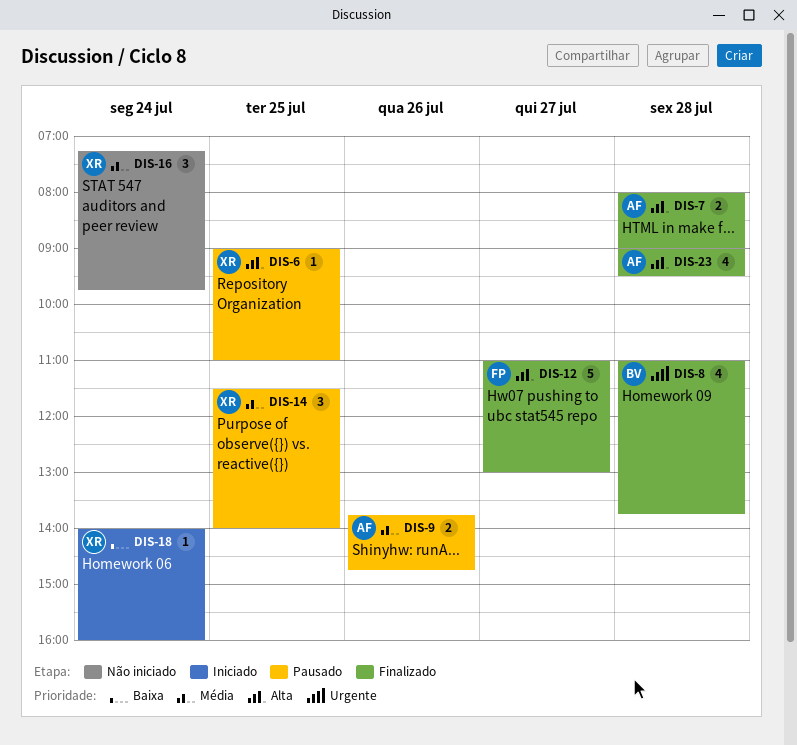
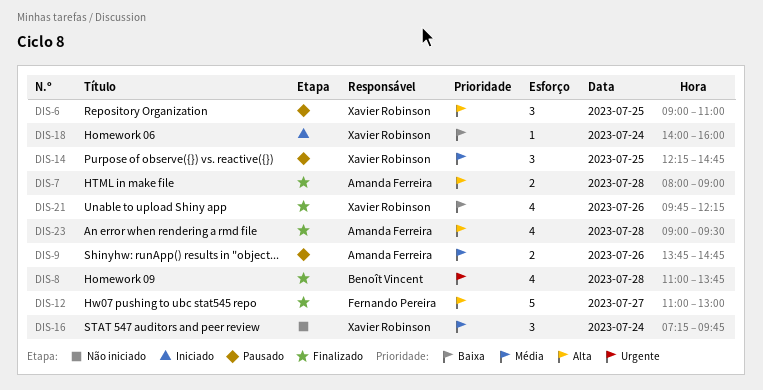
DIS-6, estimate: 1 -> 3
DIS-14, begins: 11:30 -> 12:15
DIS-14, ends: 14:00 -> 14:45
DIS-21: none -> present

